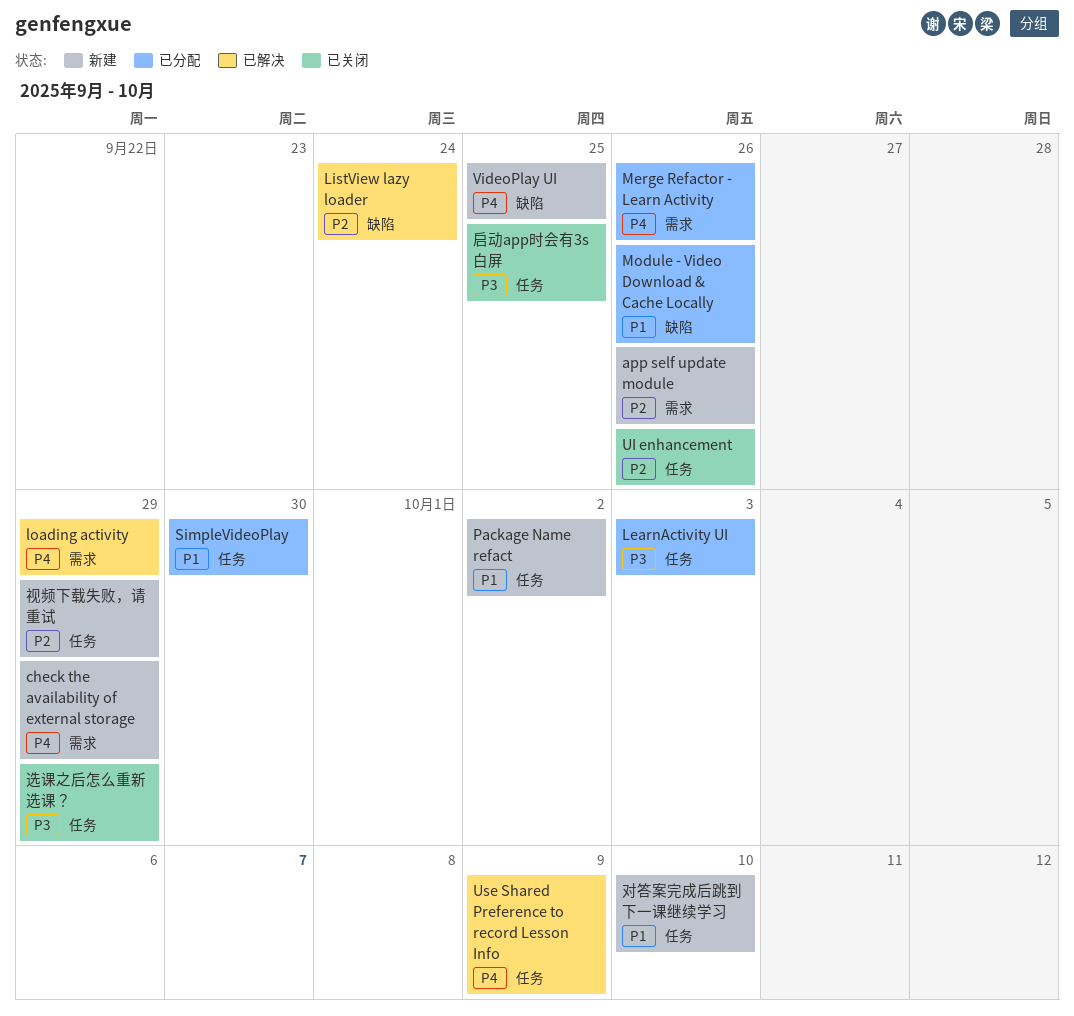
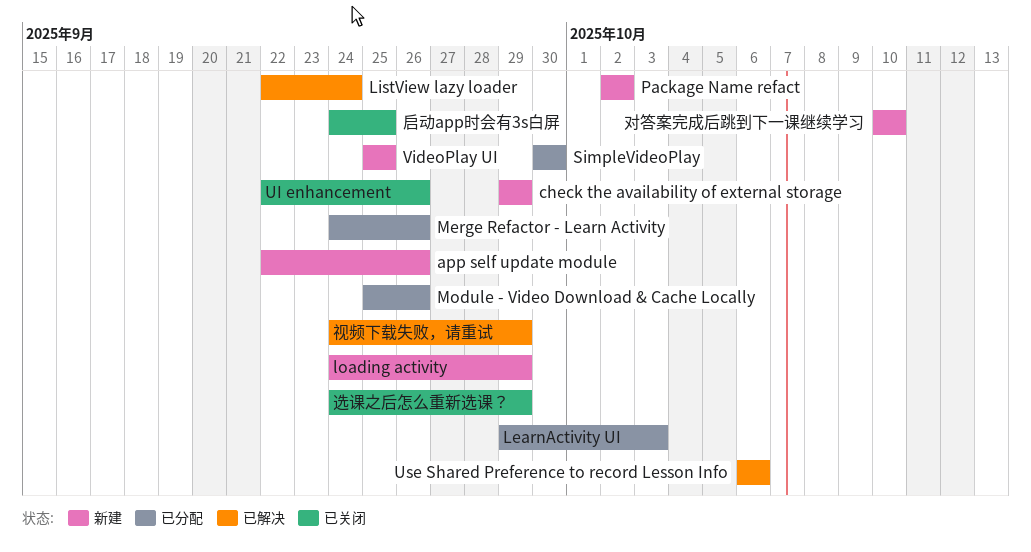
loading activity, status: 已解决 -> 新建
Use Shared Preference to record Lesson Info, due: Oct 9 -> Oct 6
视频下载失败，请重试, status: 新建 -> 已解决

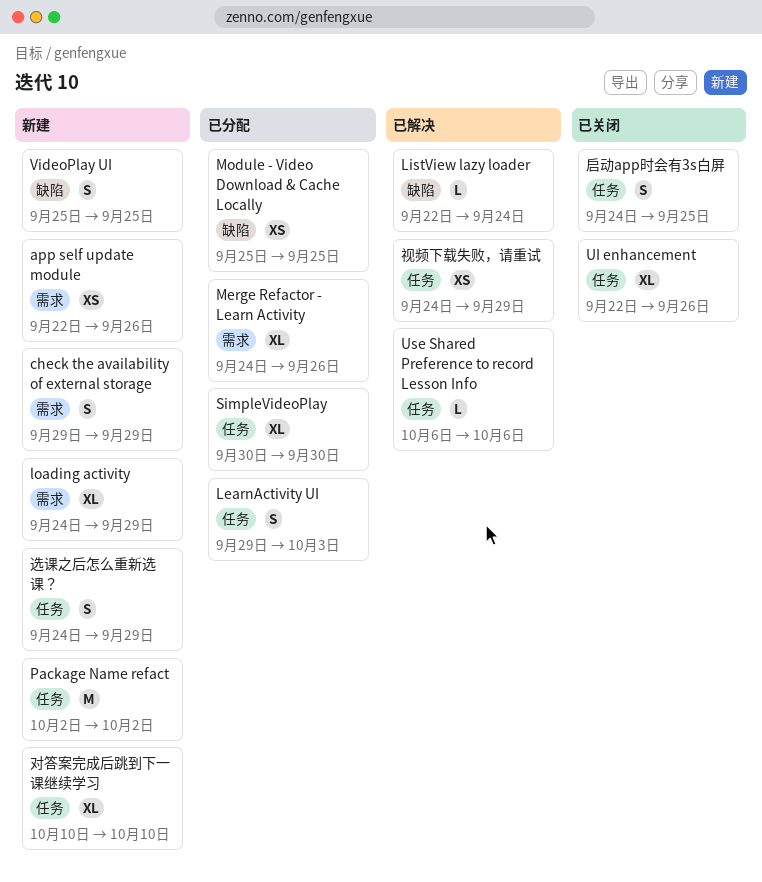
Module - Video Download & Cache Locally, due: Sep 26 -> Sep 25
选课之后怎么重新选课？, status: 已关闭 -> 新建

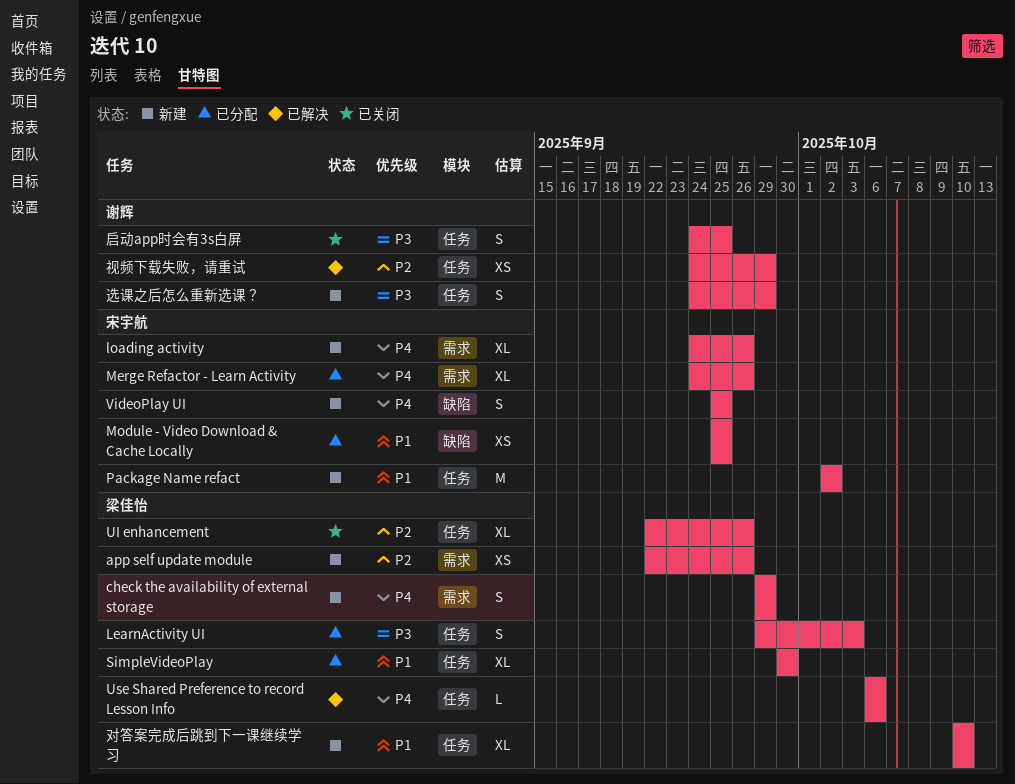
ListView lazy loader: present -> none
loading activity, due: Sep 29 -> Sep 26

